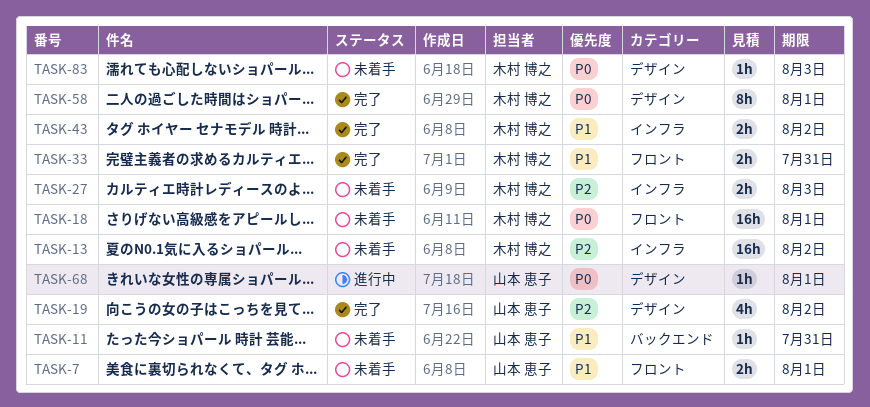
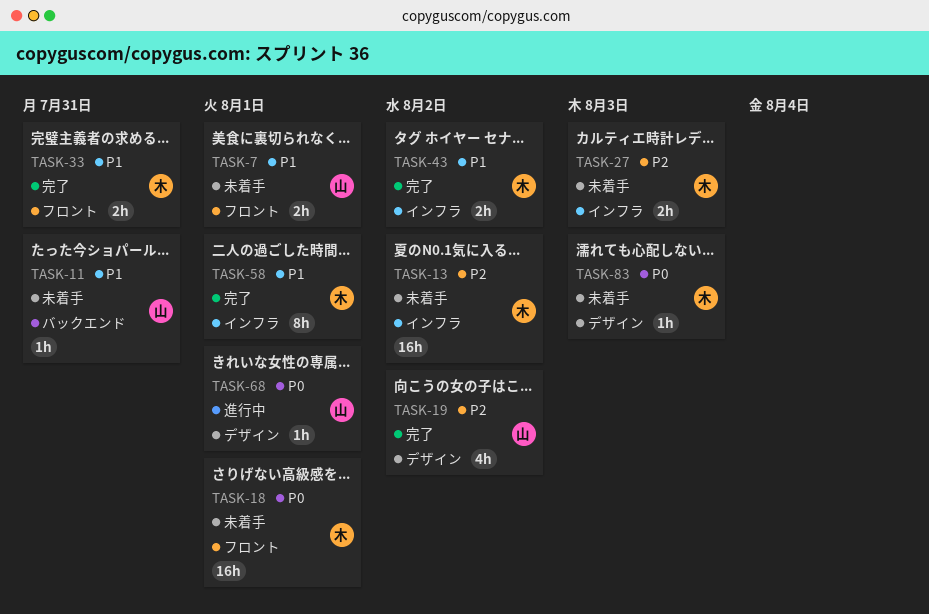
TASK-58, priority: P0 -> P1
TASK-58, label: デザイン -> インフラ

